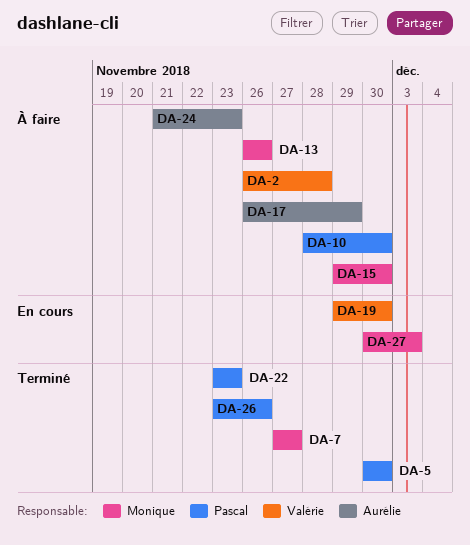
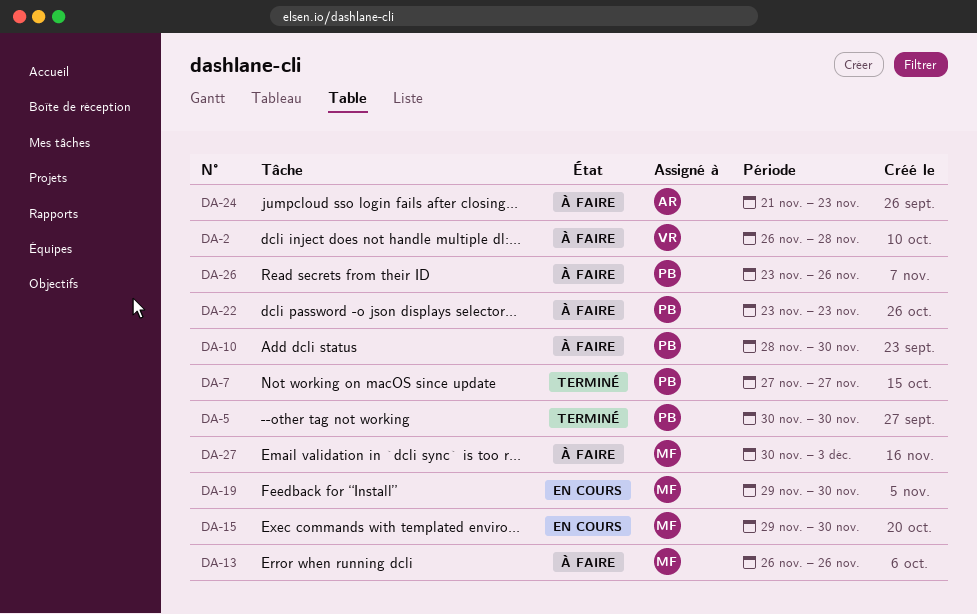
DA-7, owner: Monique -> Pascal
DA-15, status: À faire -> En cours
DA-17: present -> none
DA-19, owner: Valérie -> Monique
DA-22, status: Terminé -> À faire
DA-26, status: Terminé -> À faire
DA-27, status: En cours -> À faire

